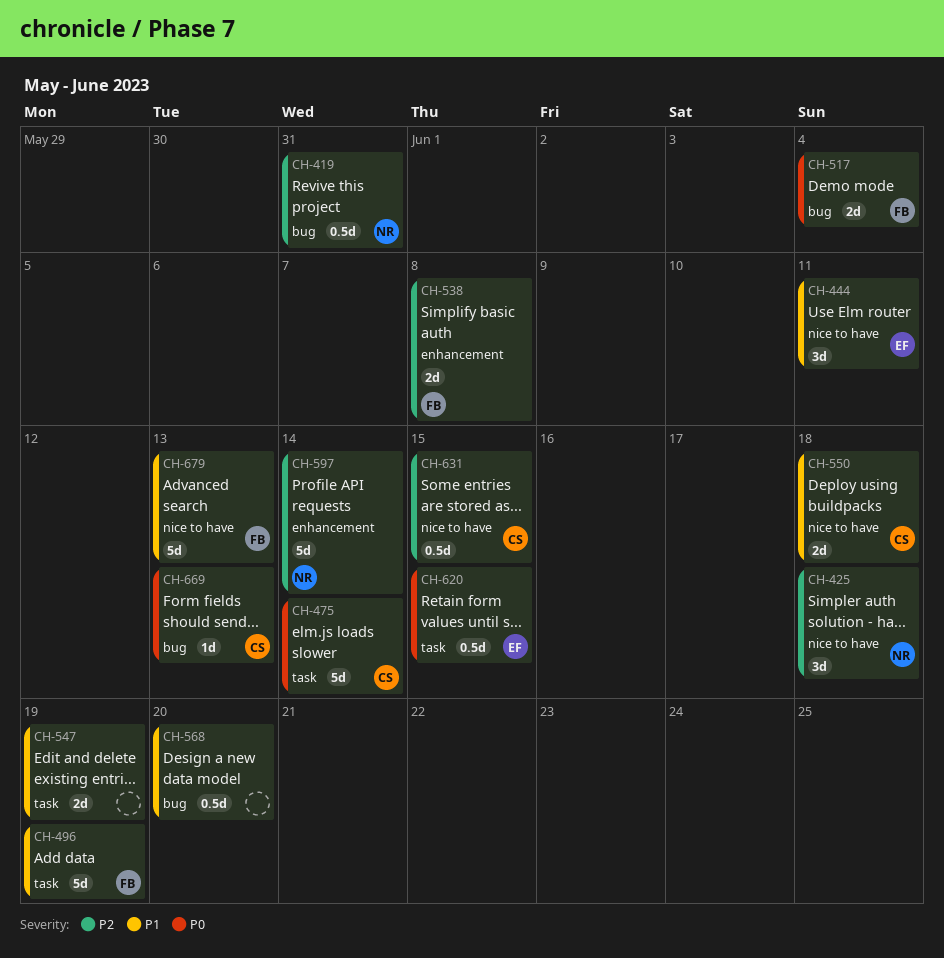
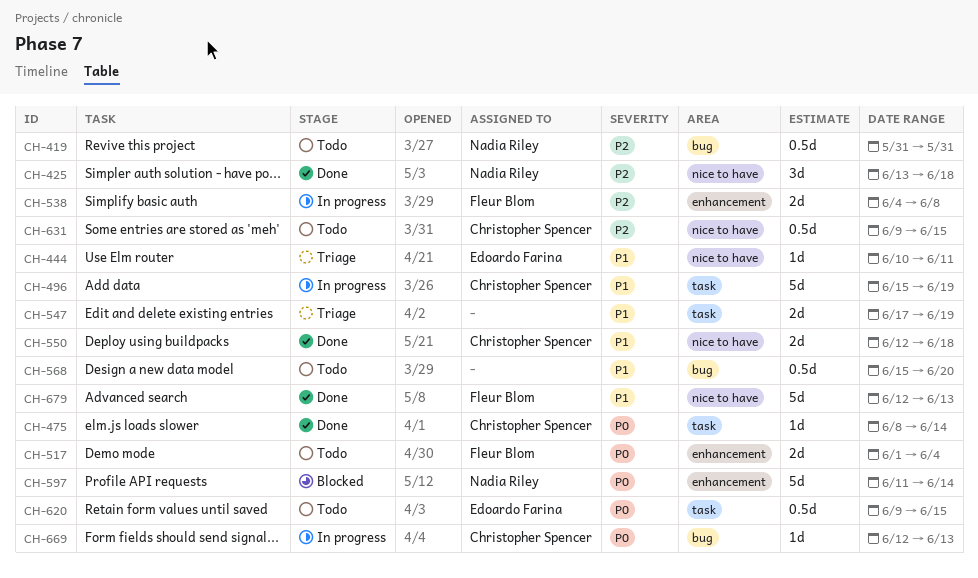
CH-444, estimate: 3d -> 1d
CH-475, estimate: 5d -> 1d
CH-496, owner: Fleur Blom -> Christopher Spencer
CH-517, label: bug -> enhancement
CH-597, priority: P2 -> P0

